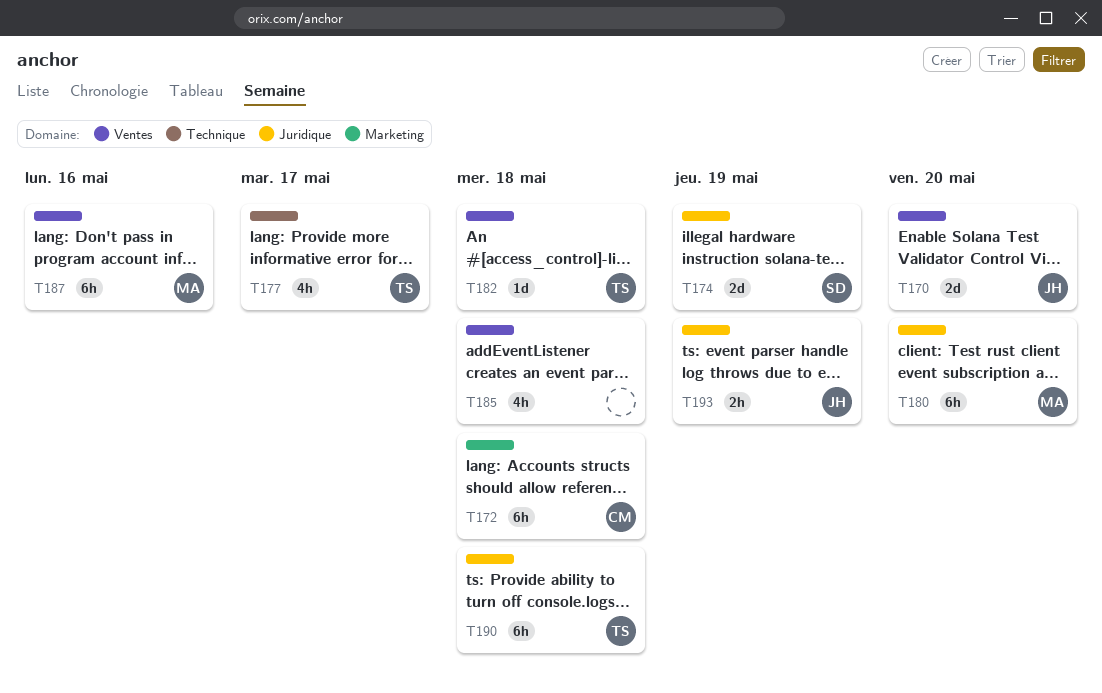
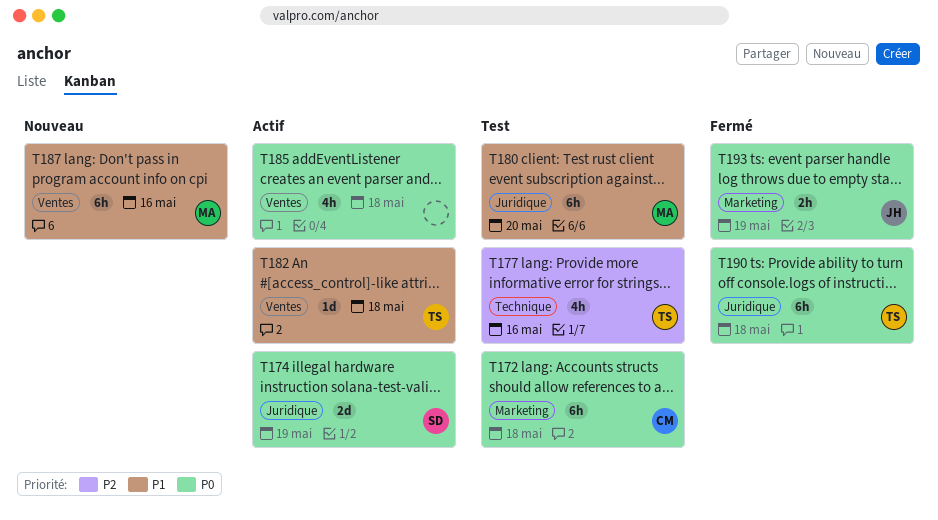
T170: present -> none
T177, due: May 17 -> May 16
T193, label: Juridique -> Marketing

